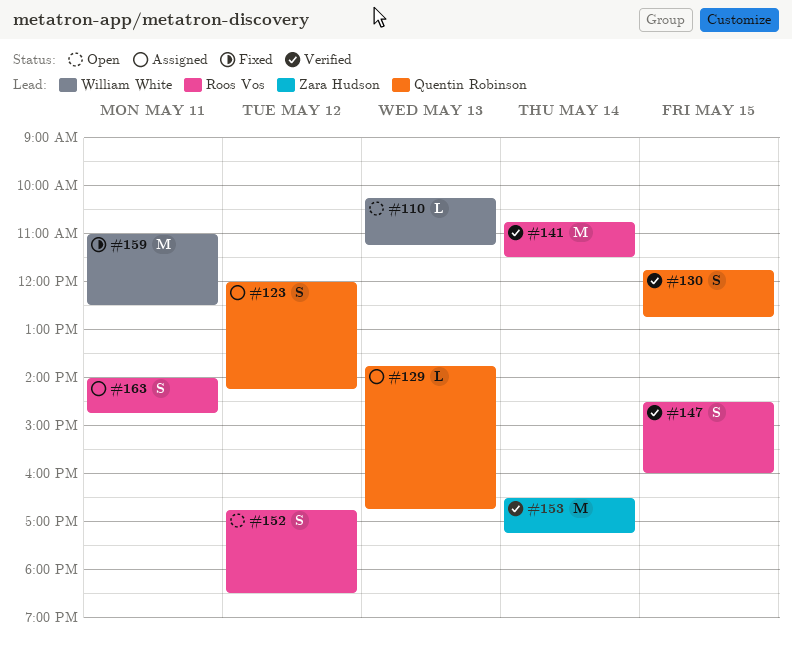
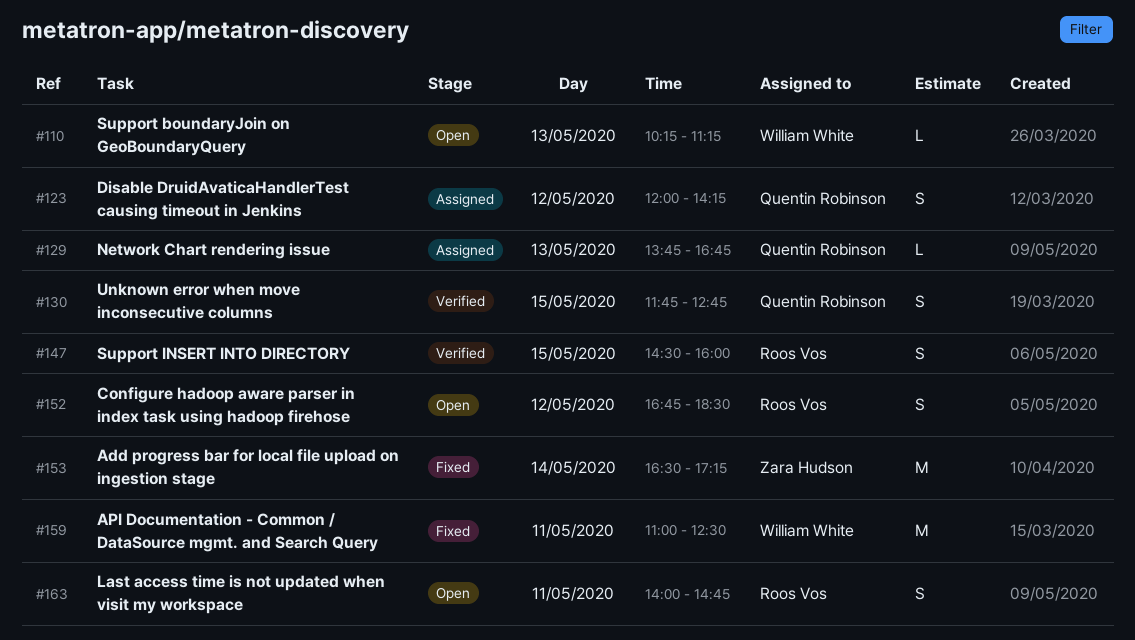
#141: present -> none
#153, status: Verified -> Fixed
#163, status: Assigned -> Open

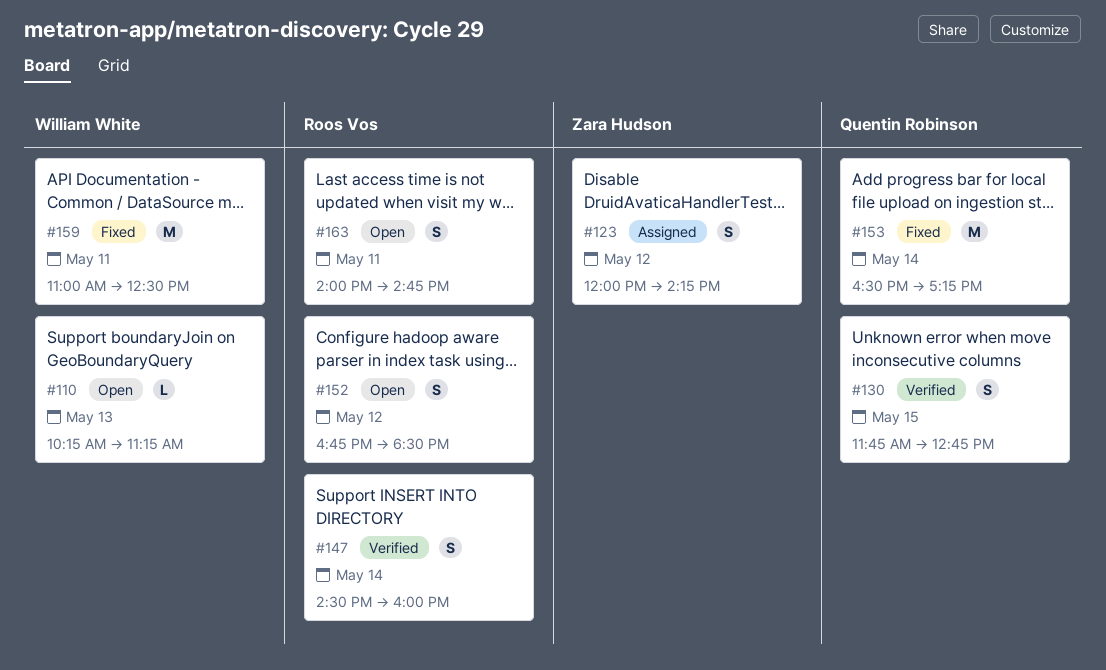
#123, owner: Quentin Robinson -> Zara Hudson
#129: present -> none
#147, day: May 15 -> May 14
#153, owner: Zara Hudson -> Quentin Robinson

